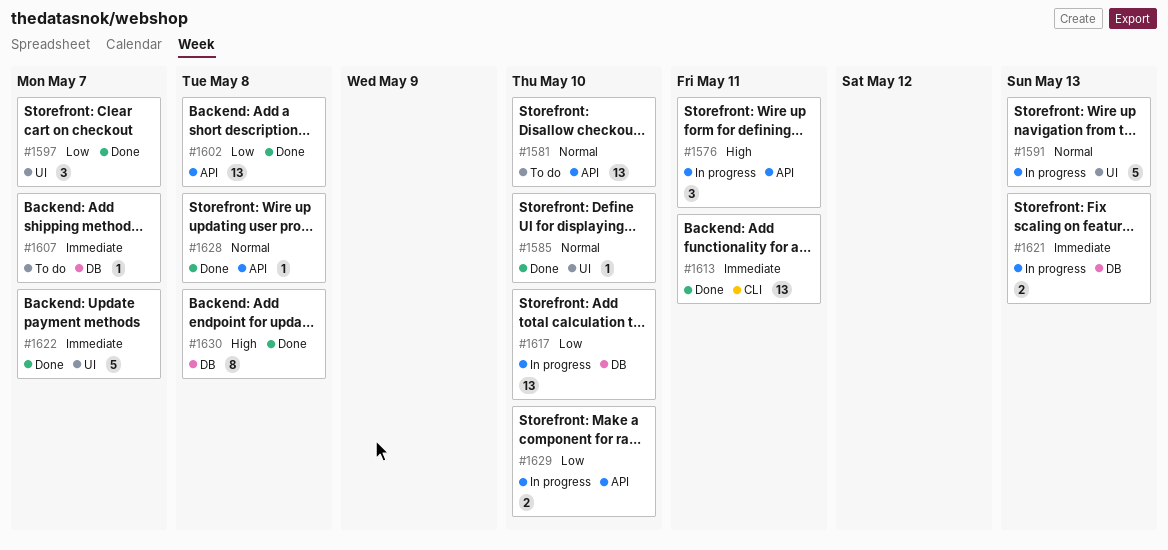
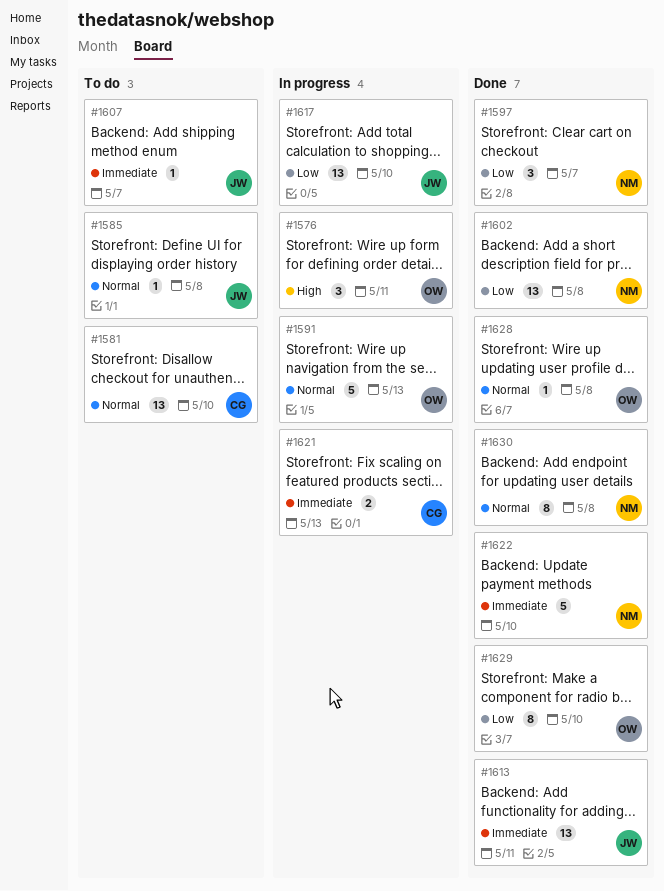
#1585, status: Done -> To do
#1585, due: May 10 -> May 8
#1622, due: May 7 -> May 10
#1629, status: In progress -> Done
#1629, estimate: 2 -> 8
#1630, priority: High -> Normal

